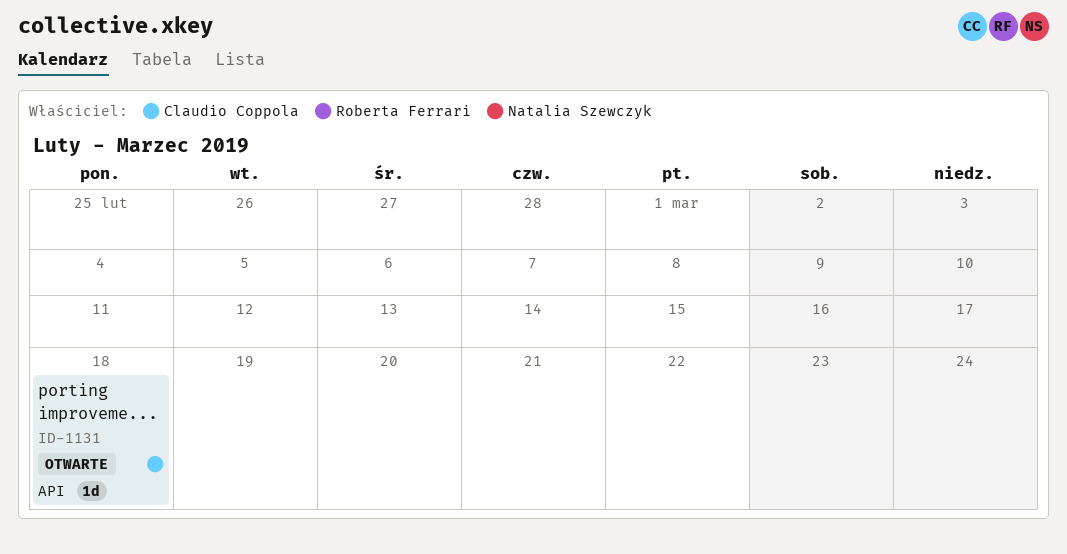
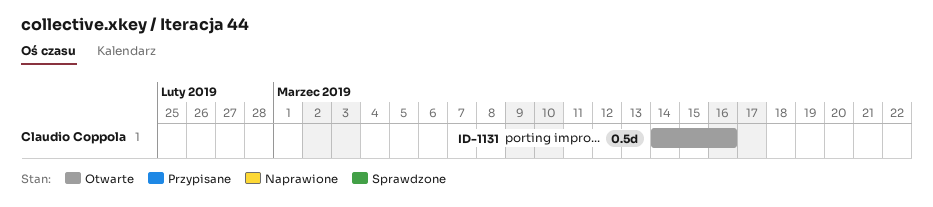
ID-1131, estimate: 1d -> 0.5d
ID-1131, due: Mar 18 -> Mar 16

